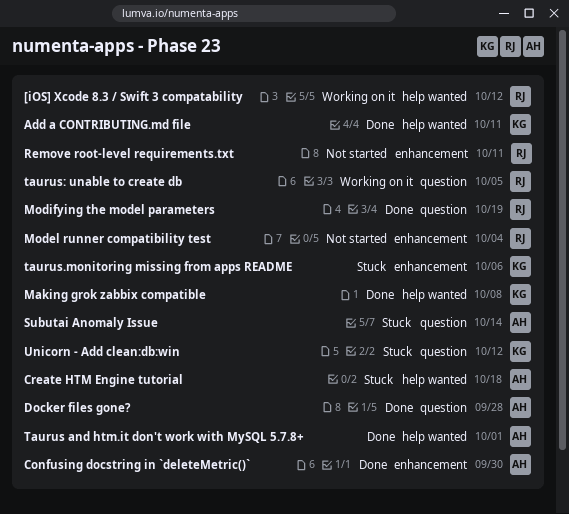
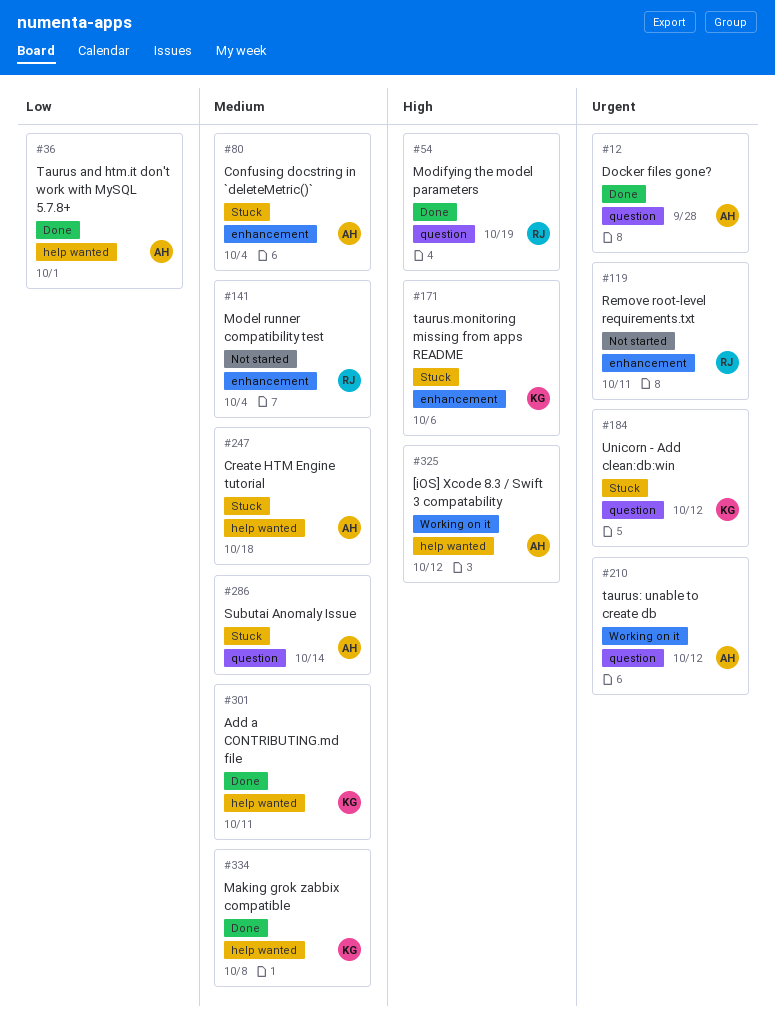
[iOS] Xcode 8.3 / Swift 3 compatability, owner: RJ -> AH
Confusing docstring in `deleteMetric()`, status: Done -> Stuck
Confusing docstring in `deleteMetric()`, due: Sep 30 -> Oct 4
taurus: unable to create db, owner: RJ -> AH
taurus: unable to create db, due: Oct 5 -> Oct 12

